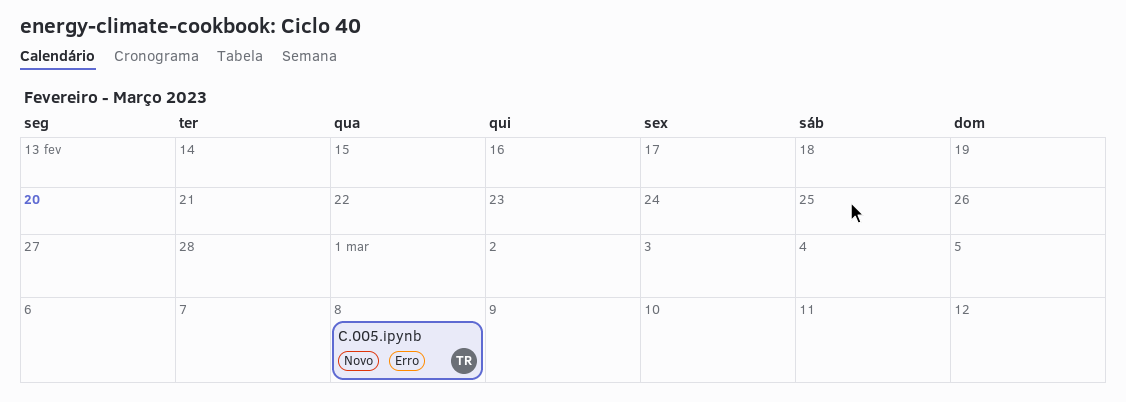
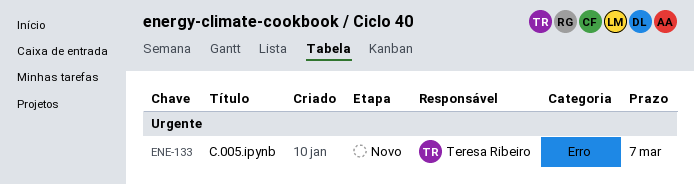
C.005.ipynb, due: Mar 8 -> Mar 7

